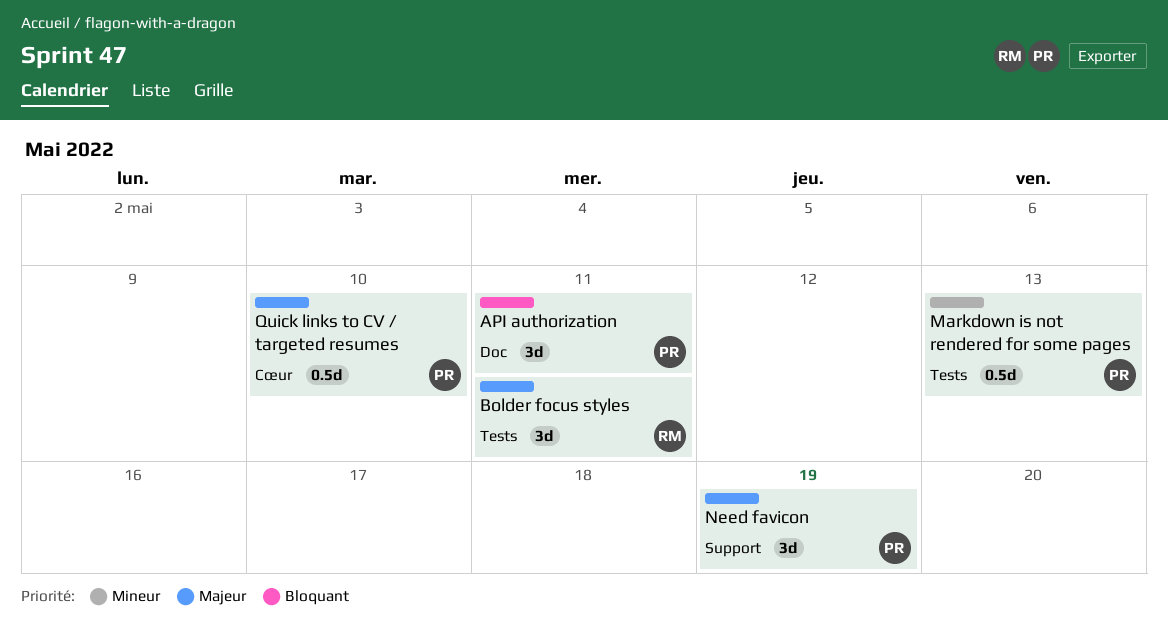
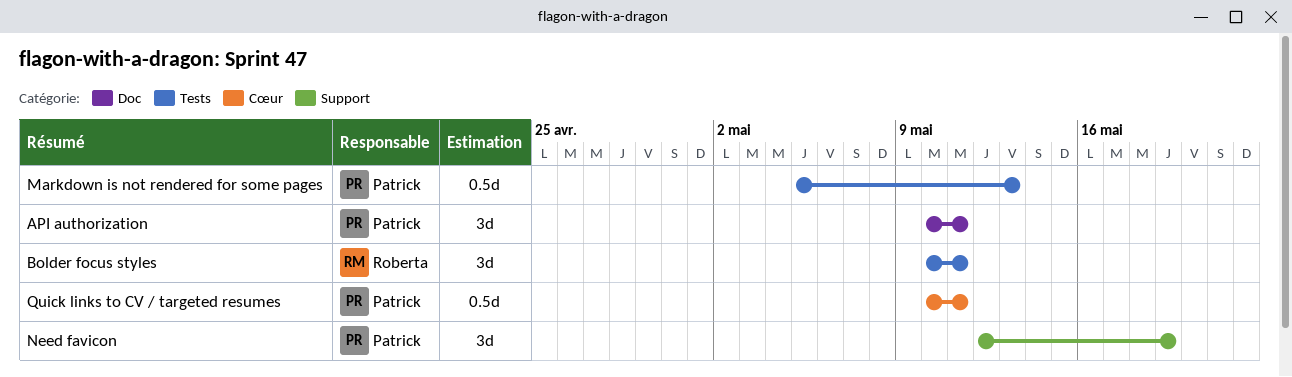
Quick links to CV / targeted resumes, due: May 10 -> May 11

